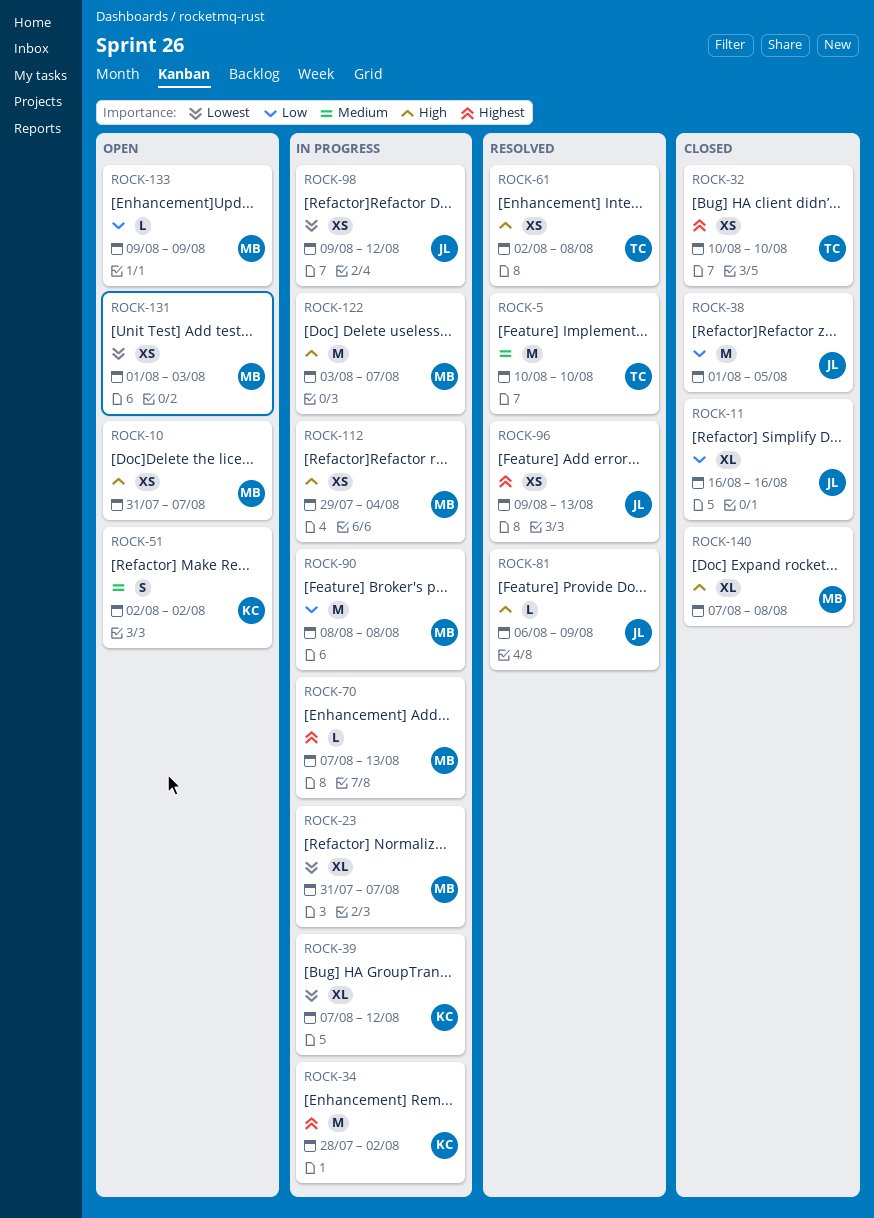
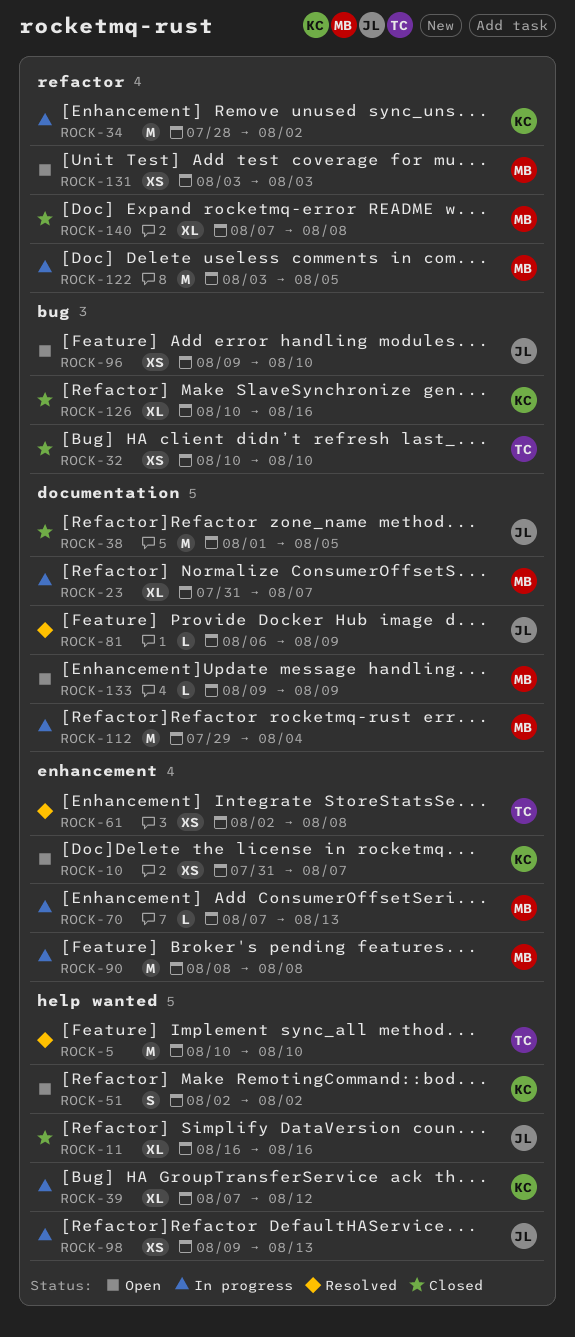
ROCK-10, owner: MB -> KC
ROCK-96, status: Resolved -> Open
ROCK-96, due: Aug 13 -> Aug 10
ROCK-98, due: Aug 12 -> Aug 13
ROCK-112, estimate: XS -> M
ROCK-122, due: Aug 7 -> Aug 5
ROCK-126: none -> present
ROCK-131, start: Aug 1 -> Aug 3

